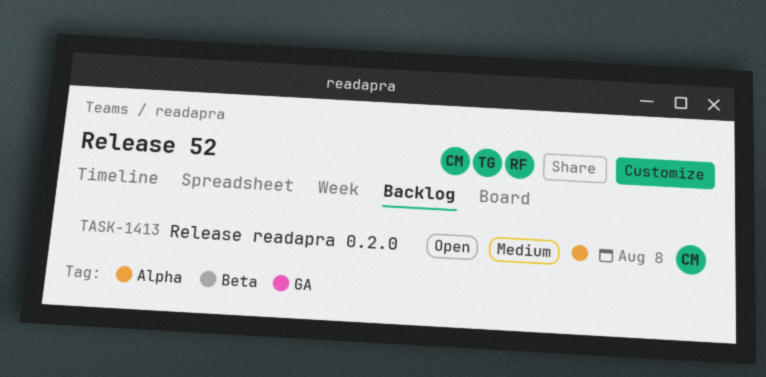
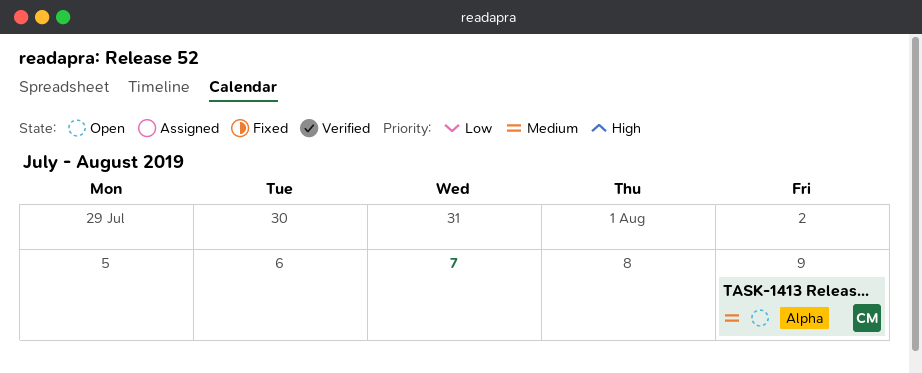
TASK-1413, due: Aug 8 -> Aug 9

